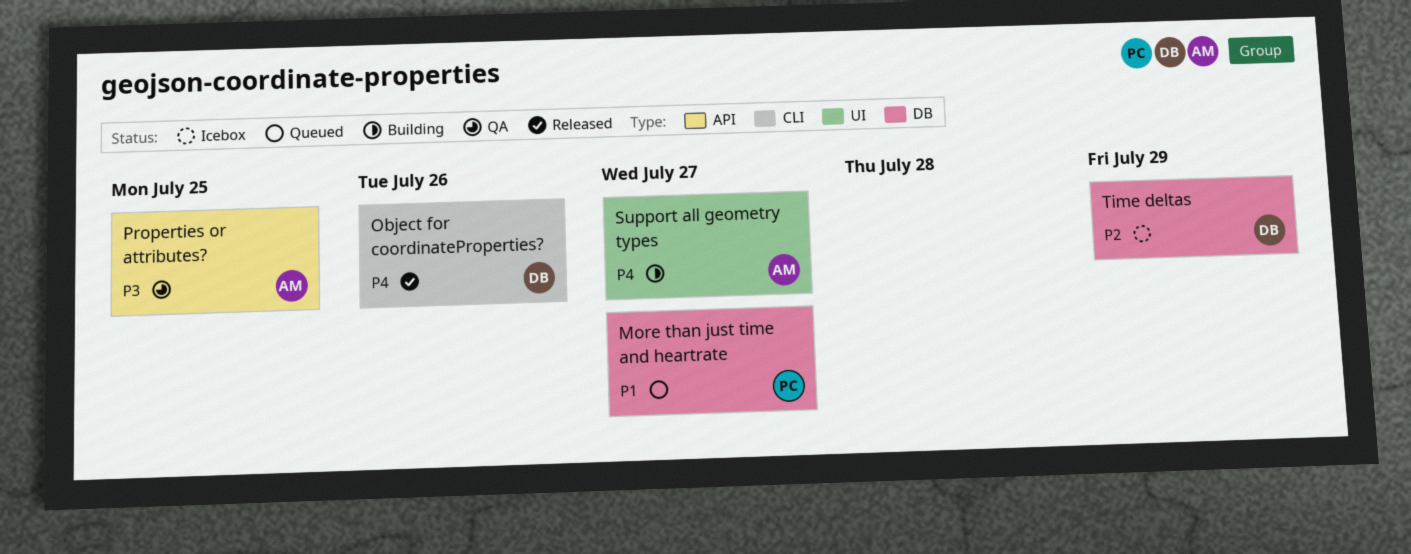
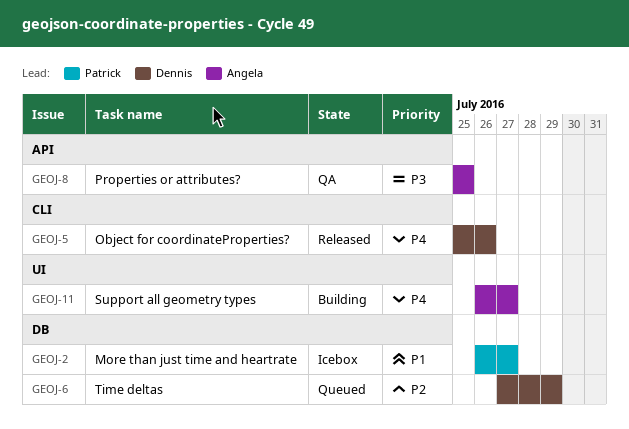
More than just time and heartrate, status: Queued -> Icebox
Time deltas, status: Icebox -> Queued

